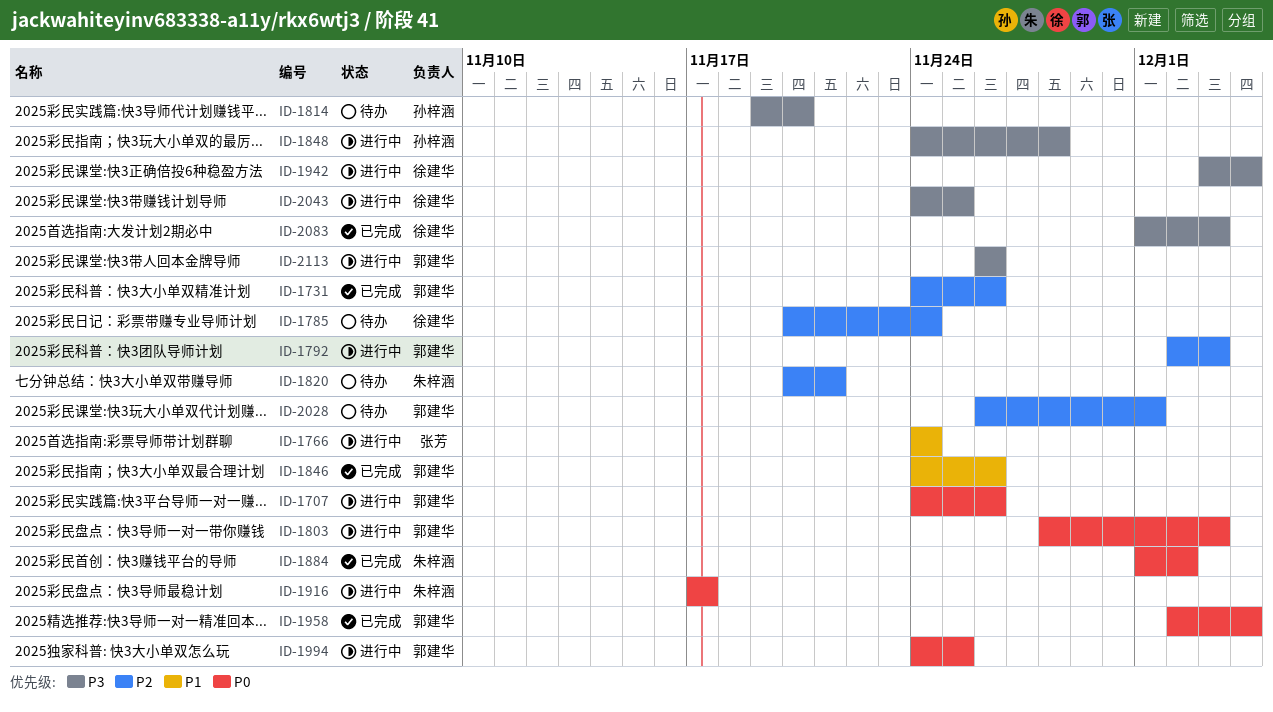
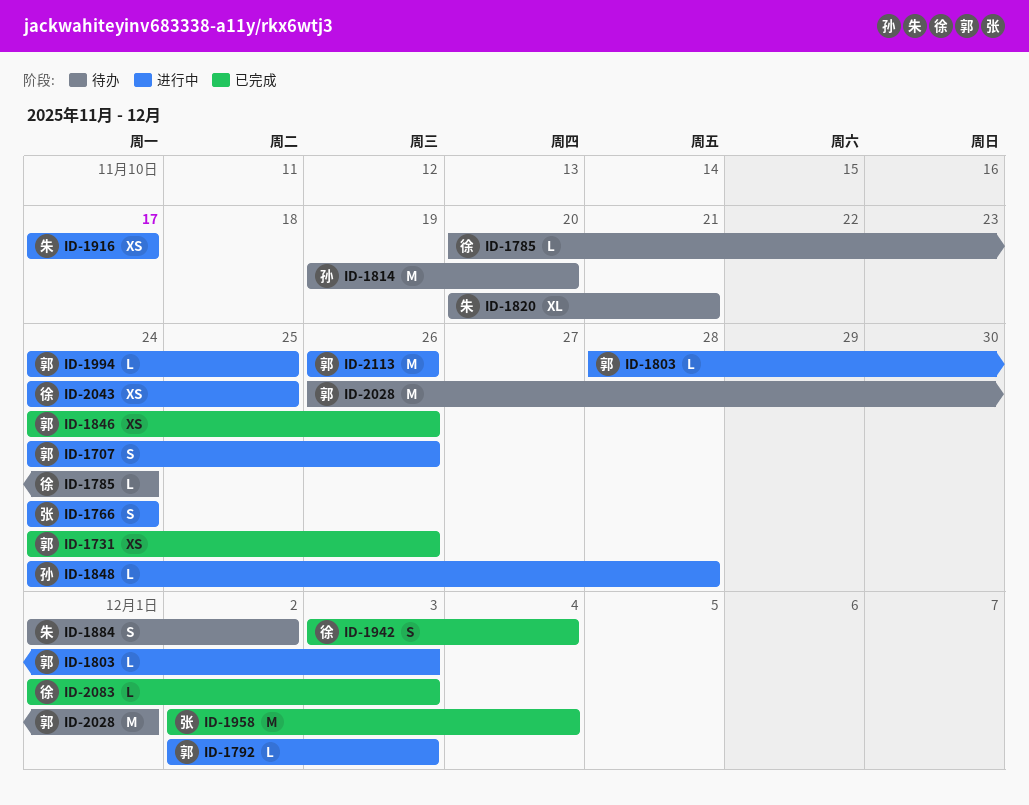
ID-1884, status: 已完成 -> 待办
ID-1942, status: 进行中 -> 已完成
ID-1958, owner: 郭建华 -> 张芳

